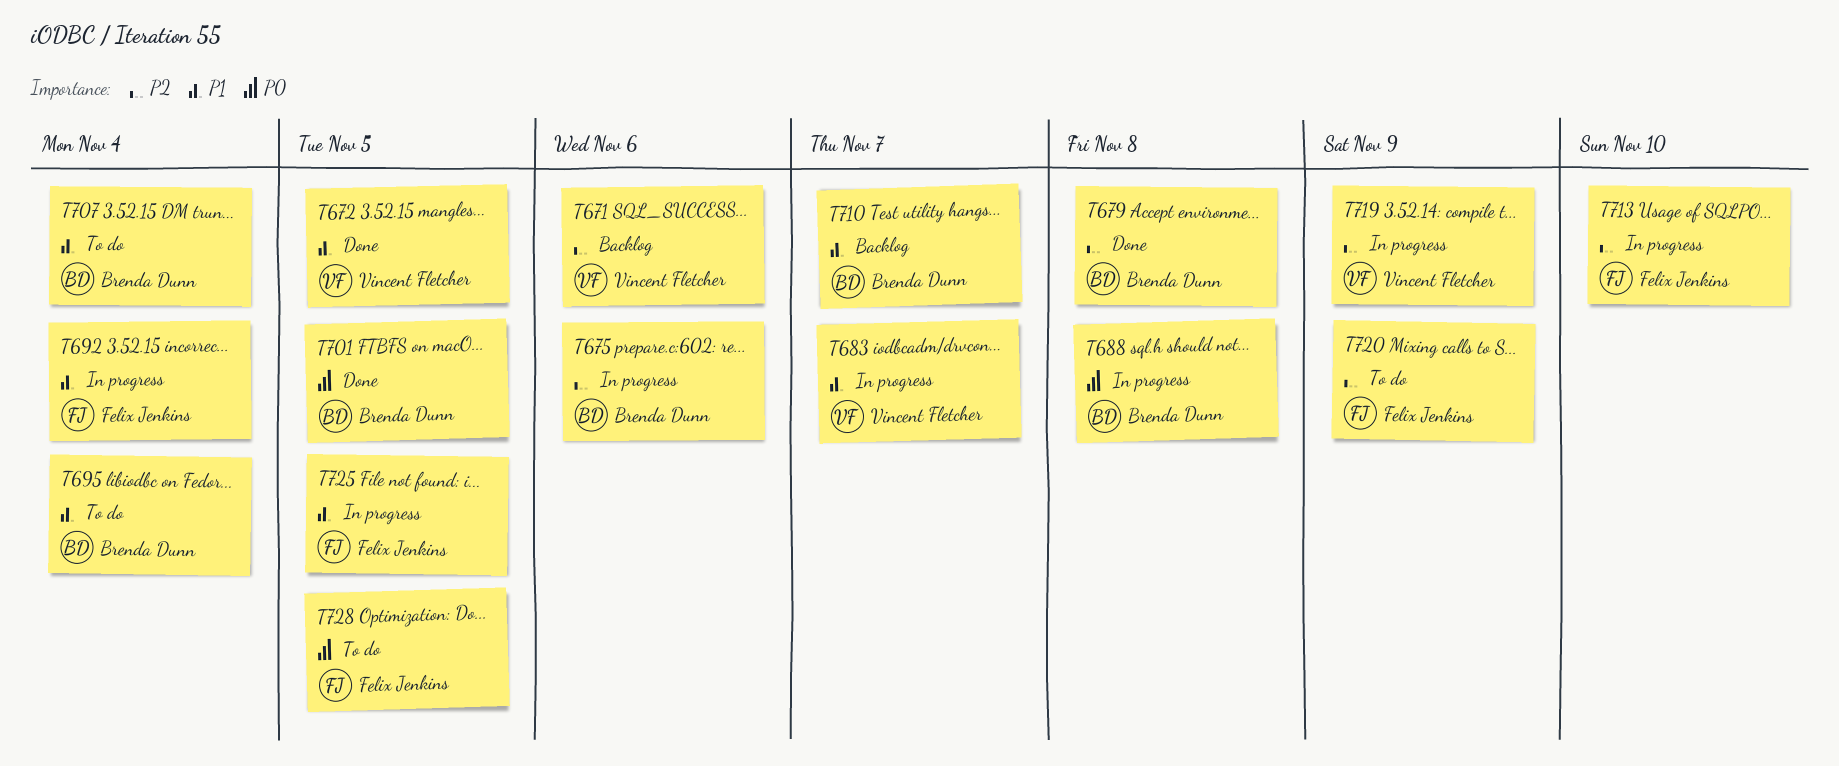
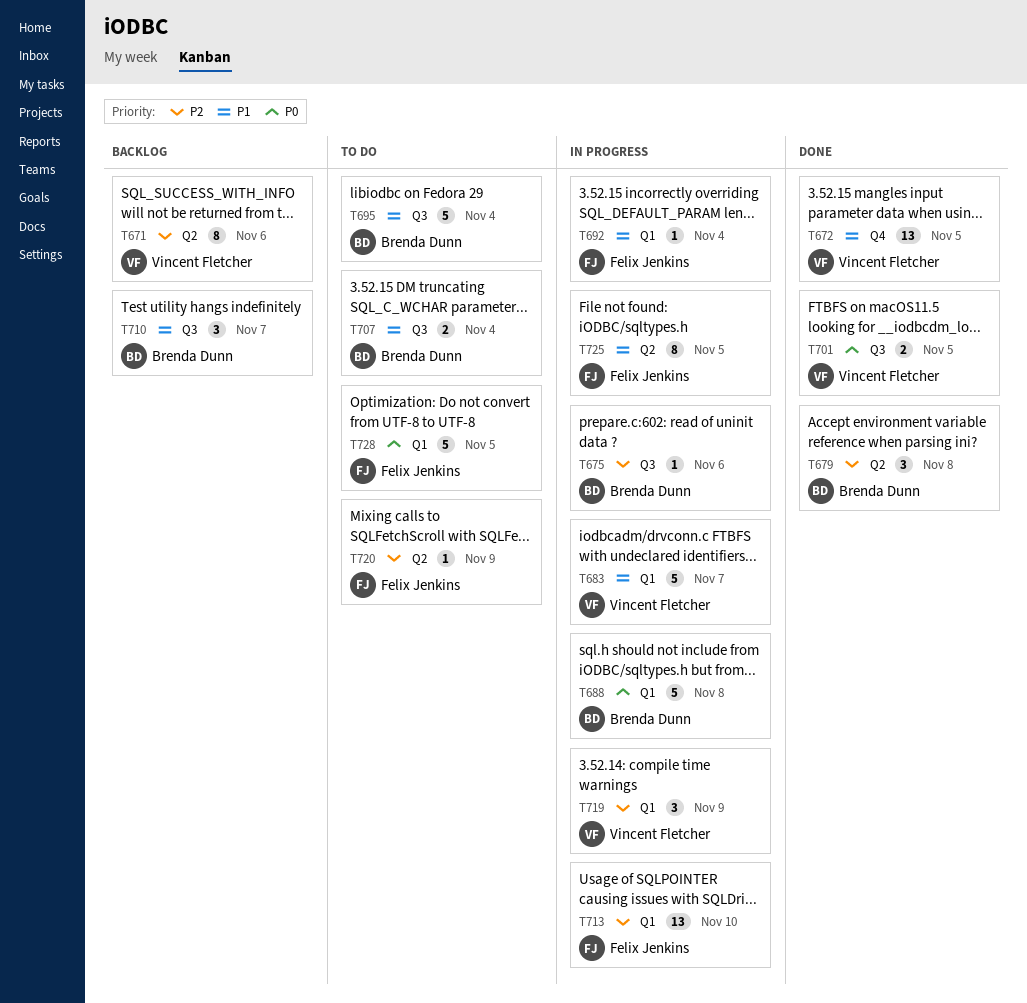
T701, owner: Brenda Dunn -> Vincent Fletcher

